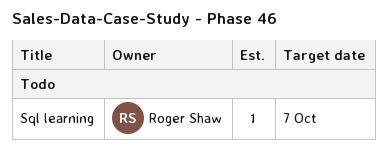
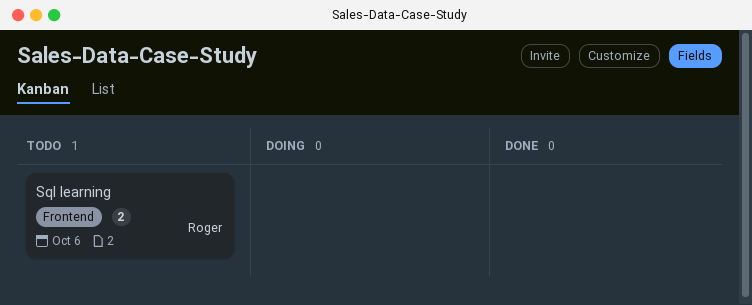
Sql learning, estimate: 1 -> 2
Sql learning, due: Oct 7 -> Oct 6

